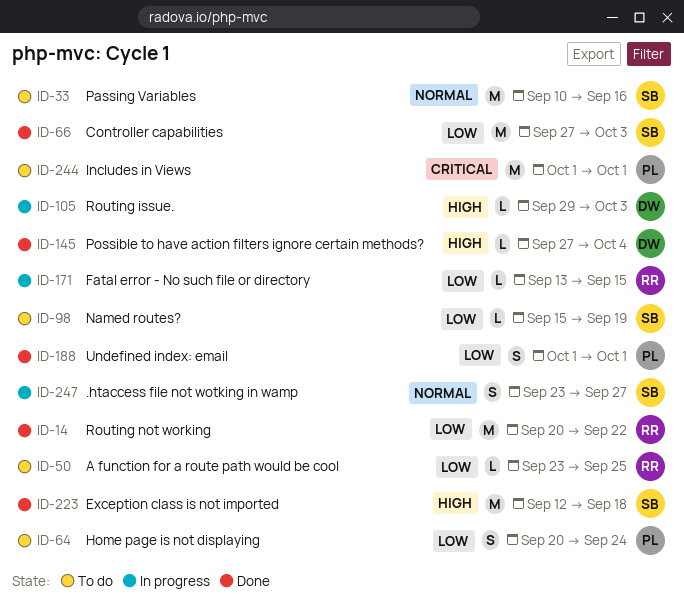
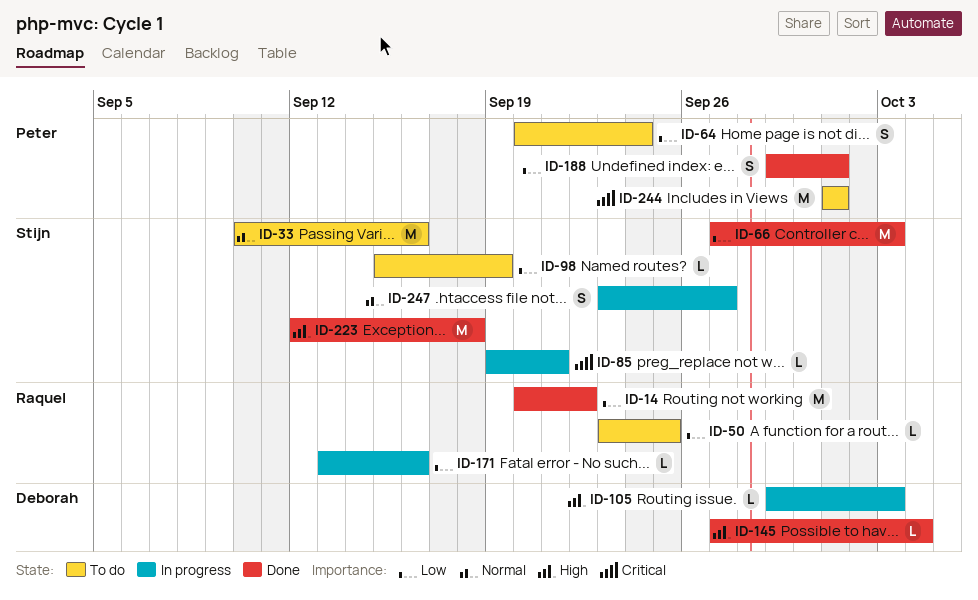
ID-85: none -> present
ID-171, due: Sep 15 -> Sep 16
ID-188, start: Oct 1 -> Sep 29

